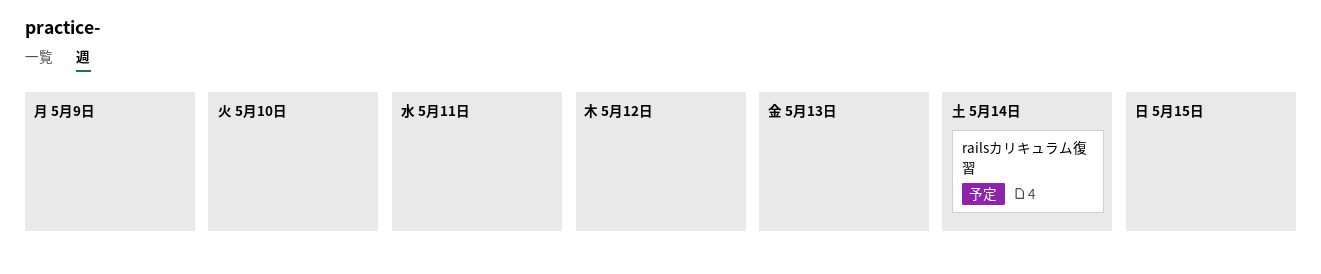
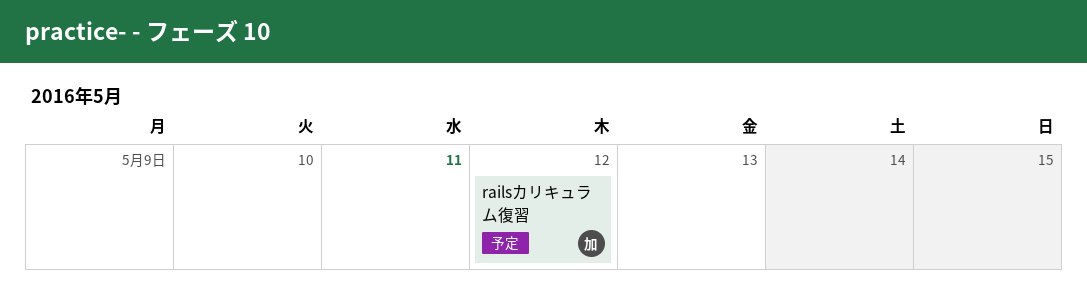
railsカリキュラム復習, due: May 14 -> May 12

